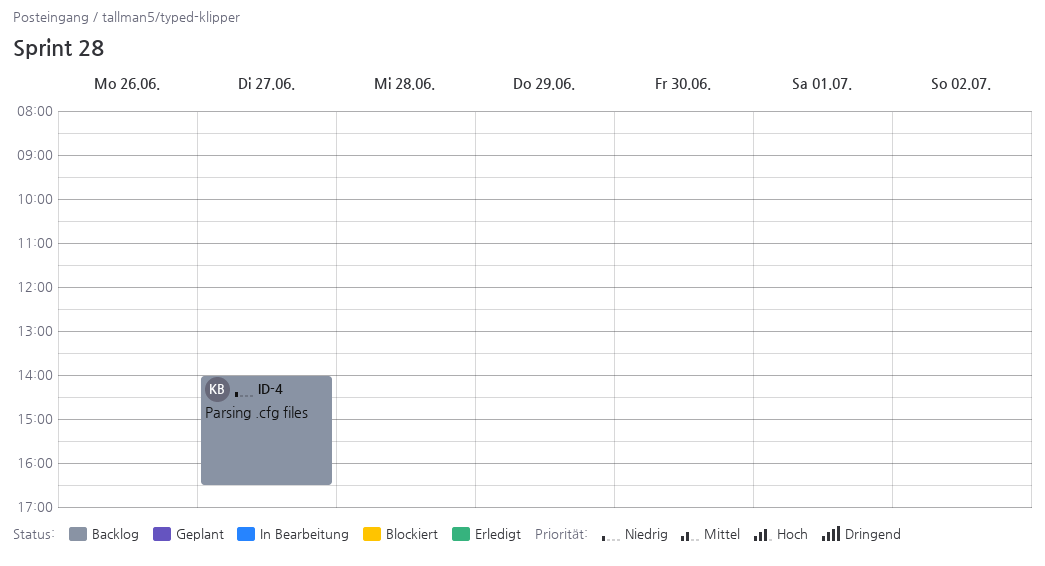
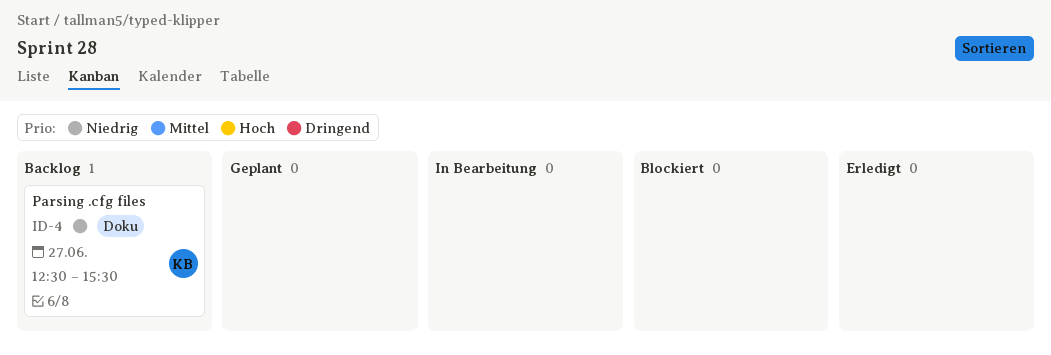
ID-4, begins: 14:00 -> 12:30
ID-4, ends: 16:30 -> 15:30

